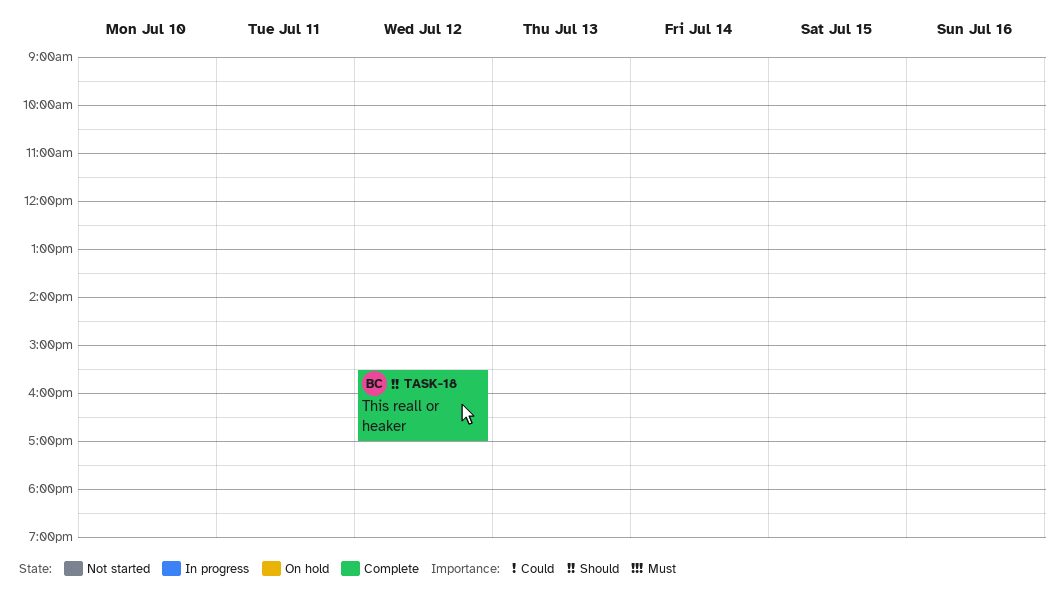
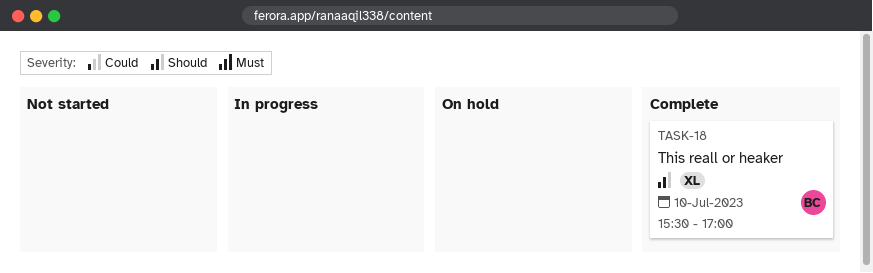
TASK-18, day: Jul 12 -> Jul 10

